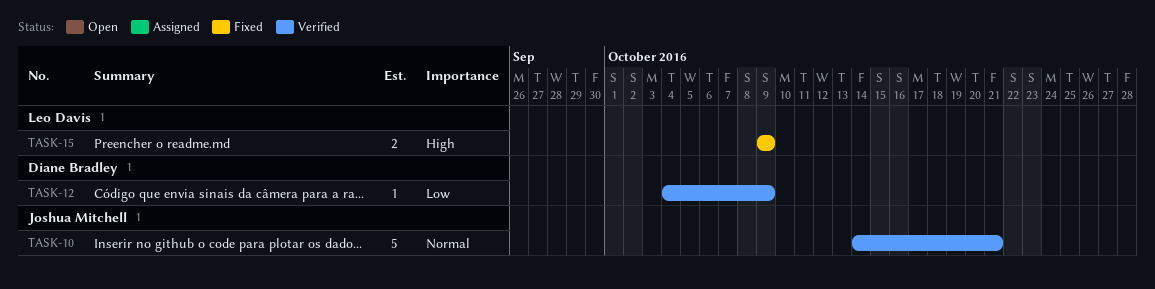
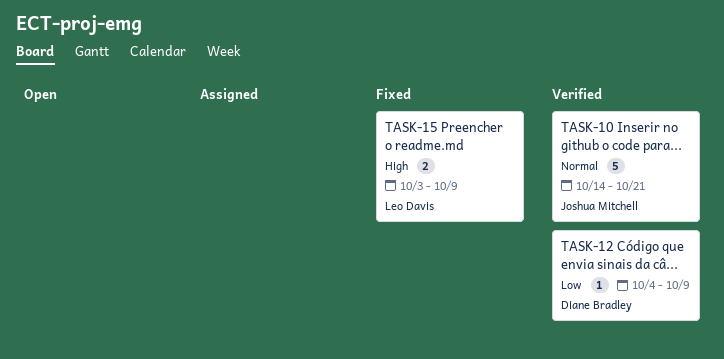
TASK-15, start: Oct 9 -> Oct 3

